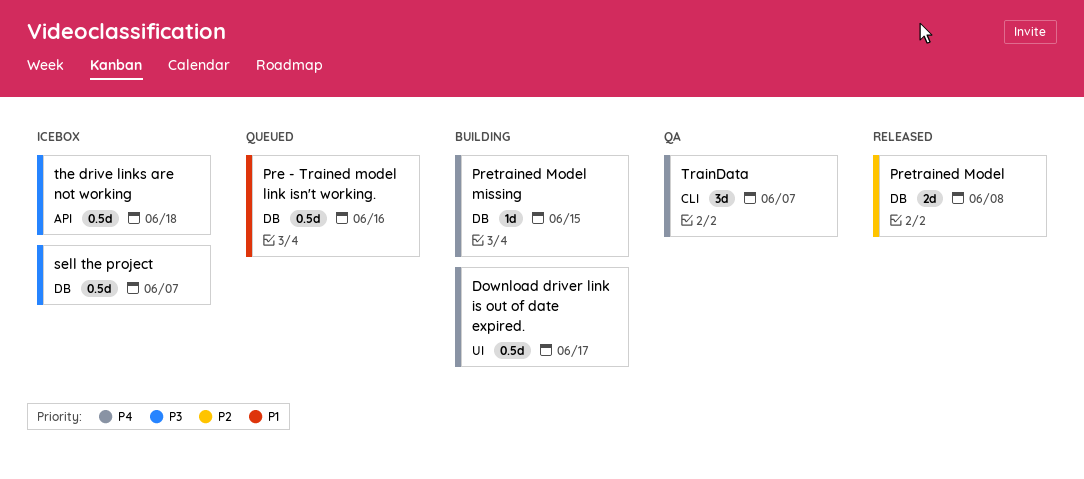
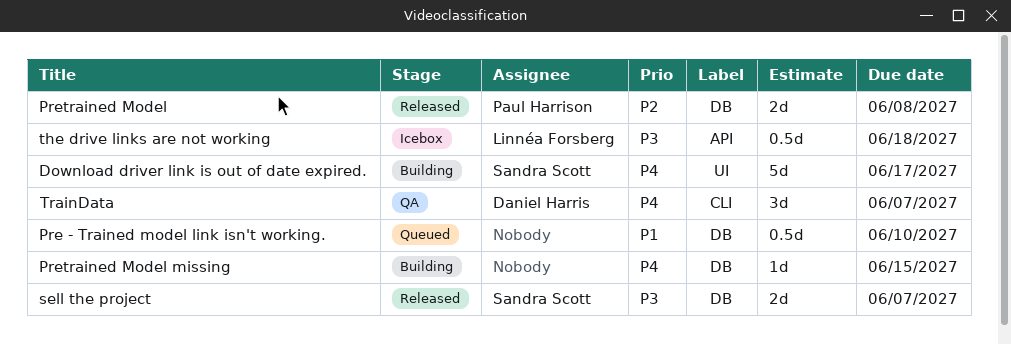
Download driver link is out of date expired., estimate: 0.5d -> 5d
Pre - Trained model link isn't working., due: Jun 16 -> Jun 10
sell the project, status: Icebox -> Released
sell the project, estimate: 0.5d -> 2d

